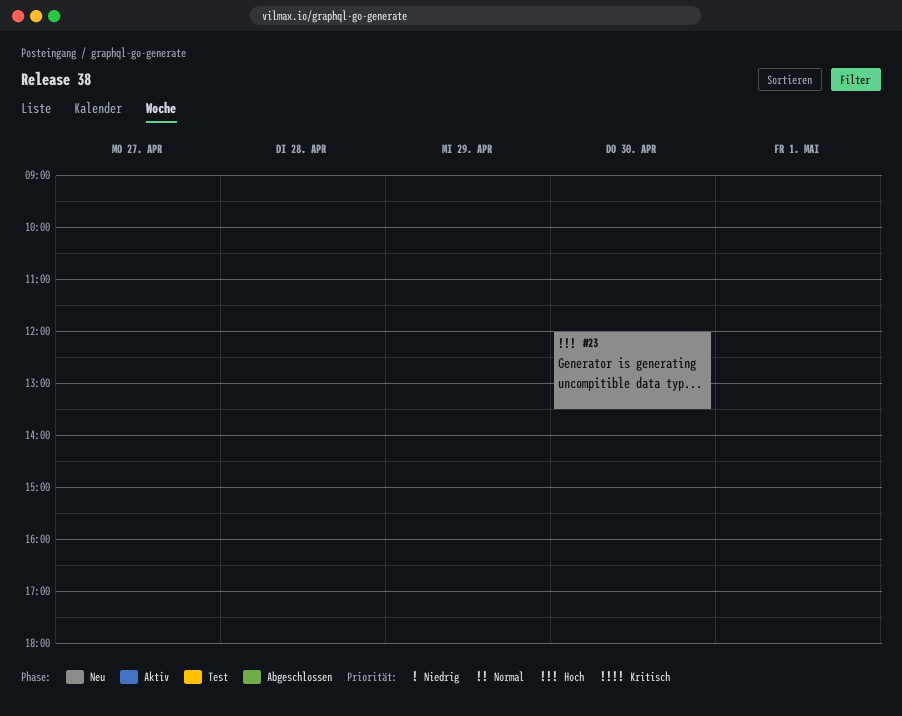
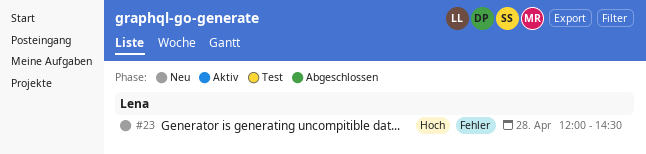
#23, day: Apr 30 -> Apr 28
#23, ends: 13:30 -> 14:30

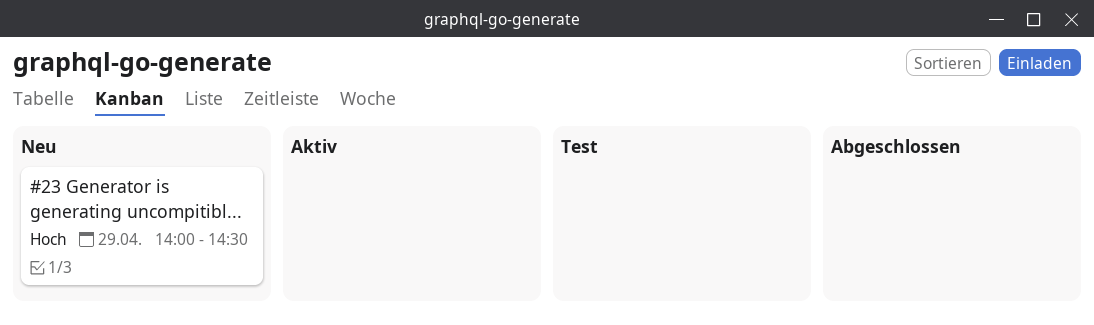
#23, day: Apr 28 -> Apr 29
#23, begins: 12:00 -> 14:00

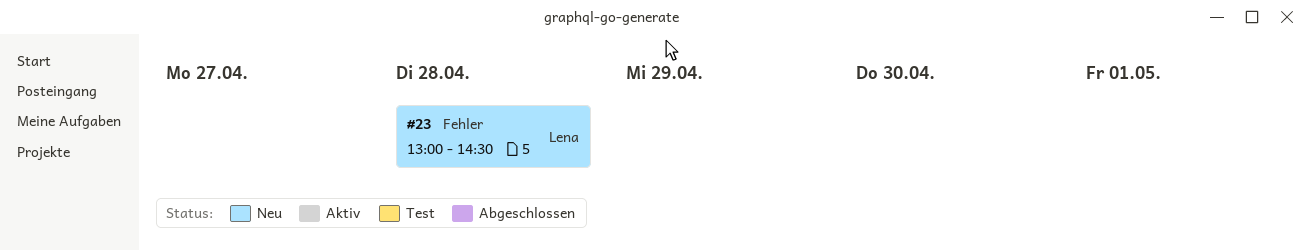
#23, day: Apr 29 -> Apr 28
#23, begins: 14:00 -> 13:00

